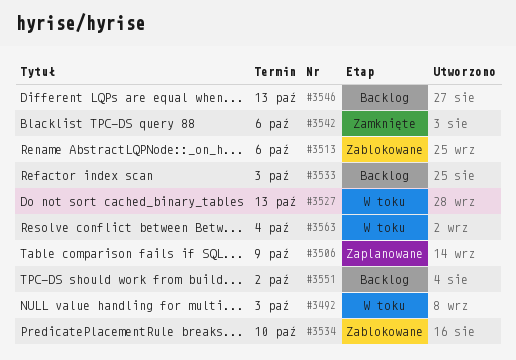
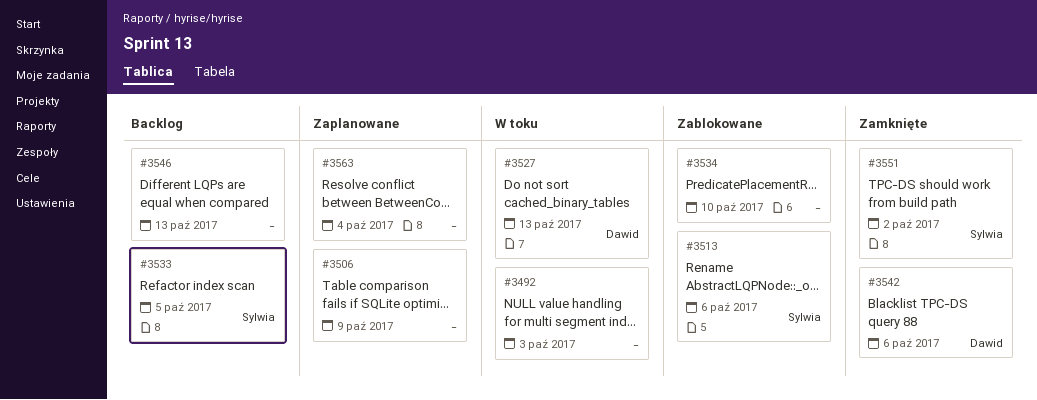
#3533, due: Oct 3 -> Oct 5
#3551, status: Backlog -> Zamknięte
#3563, status: W toku -> Zaplanowane

